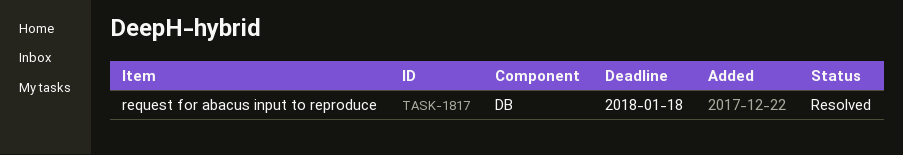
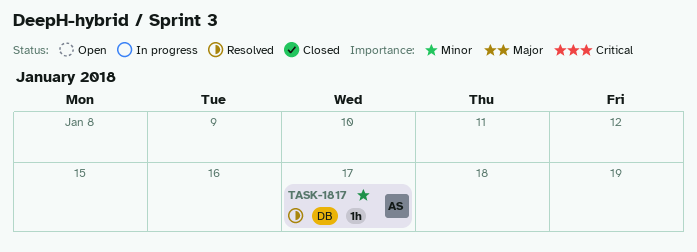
TASK-1817, due: Jan 18 -> Jan 17

